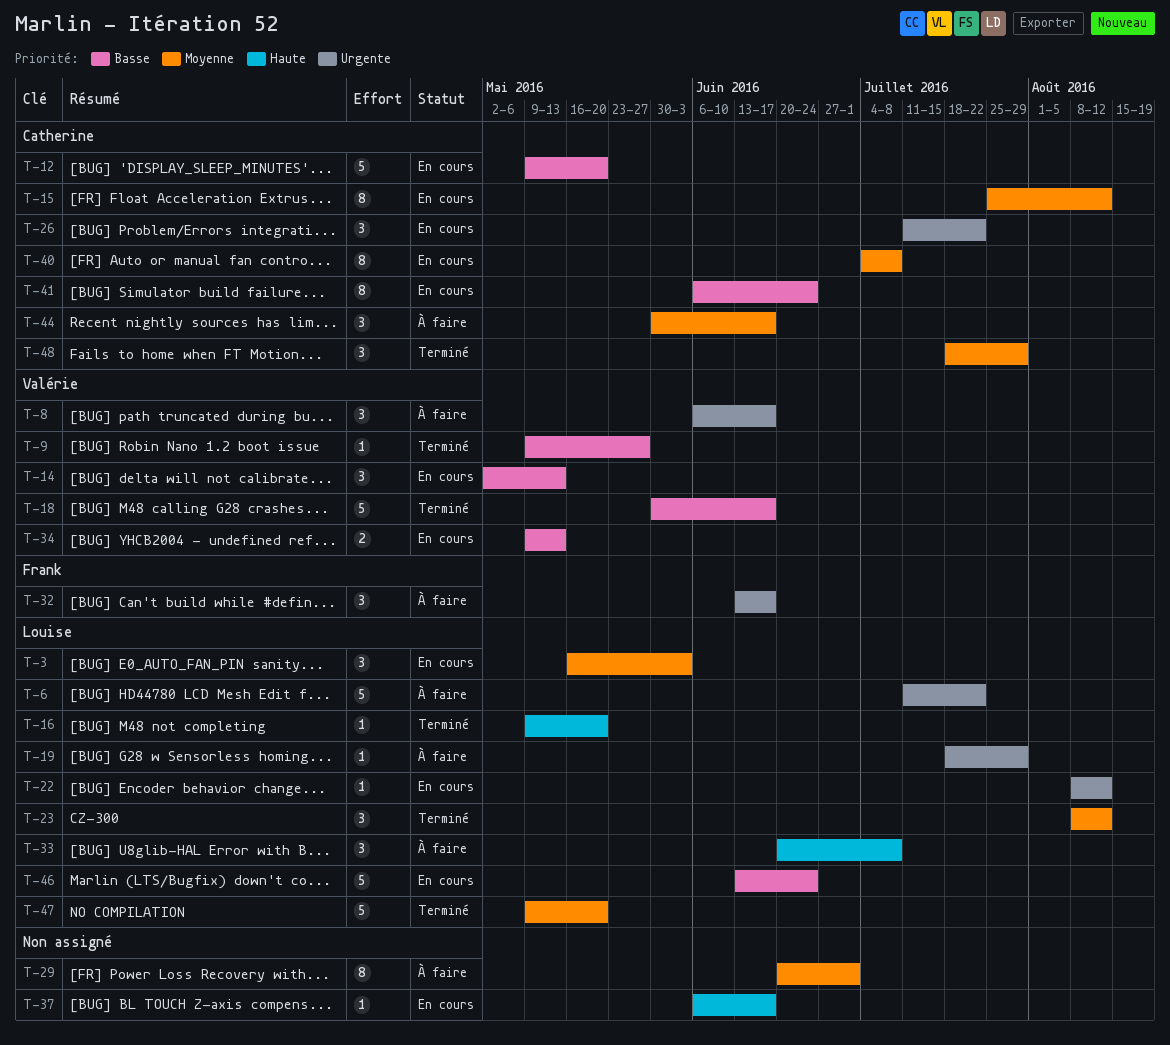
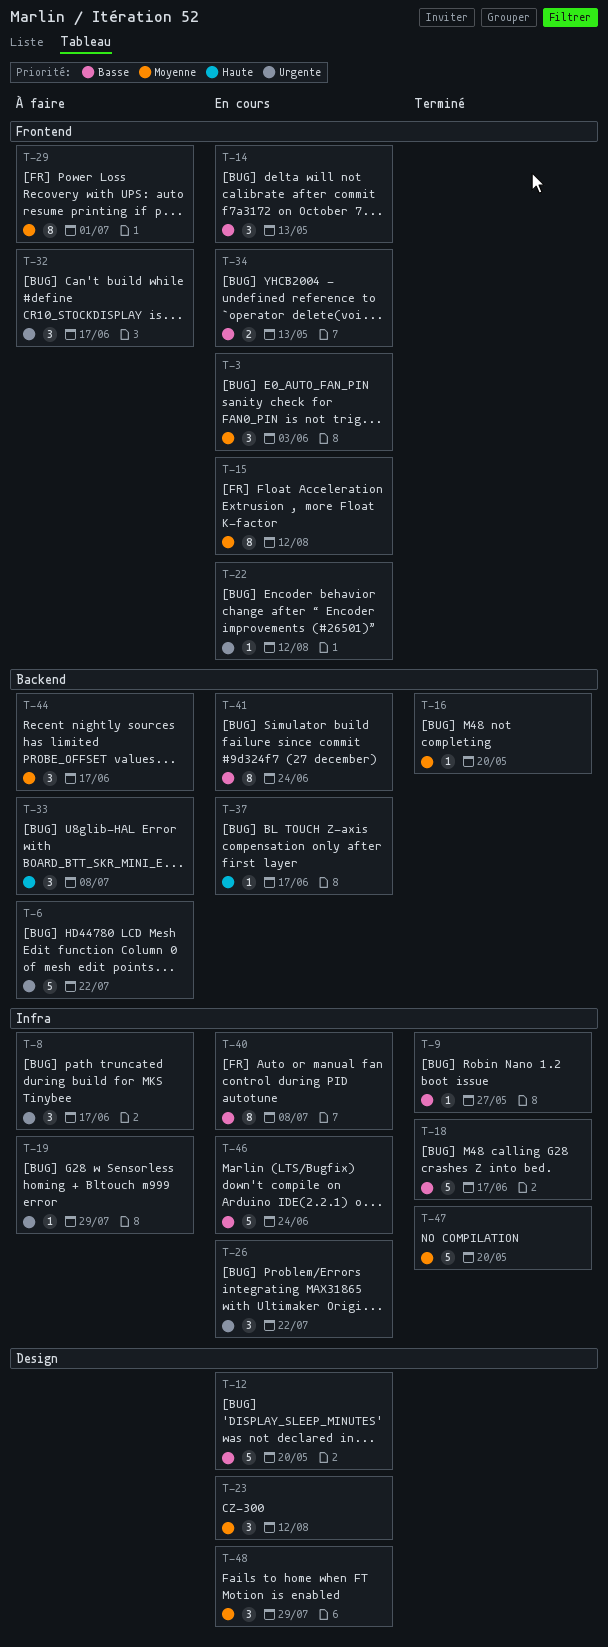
T-16, priority: Haute -> Moyenne
T-23, status: Terminé -> En cours
T-40, priority: Moyenne -> Basse
T-48, status: Terminé -> En cours

